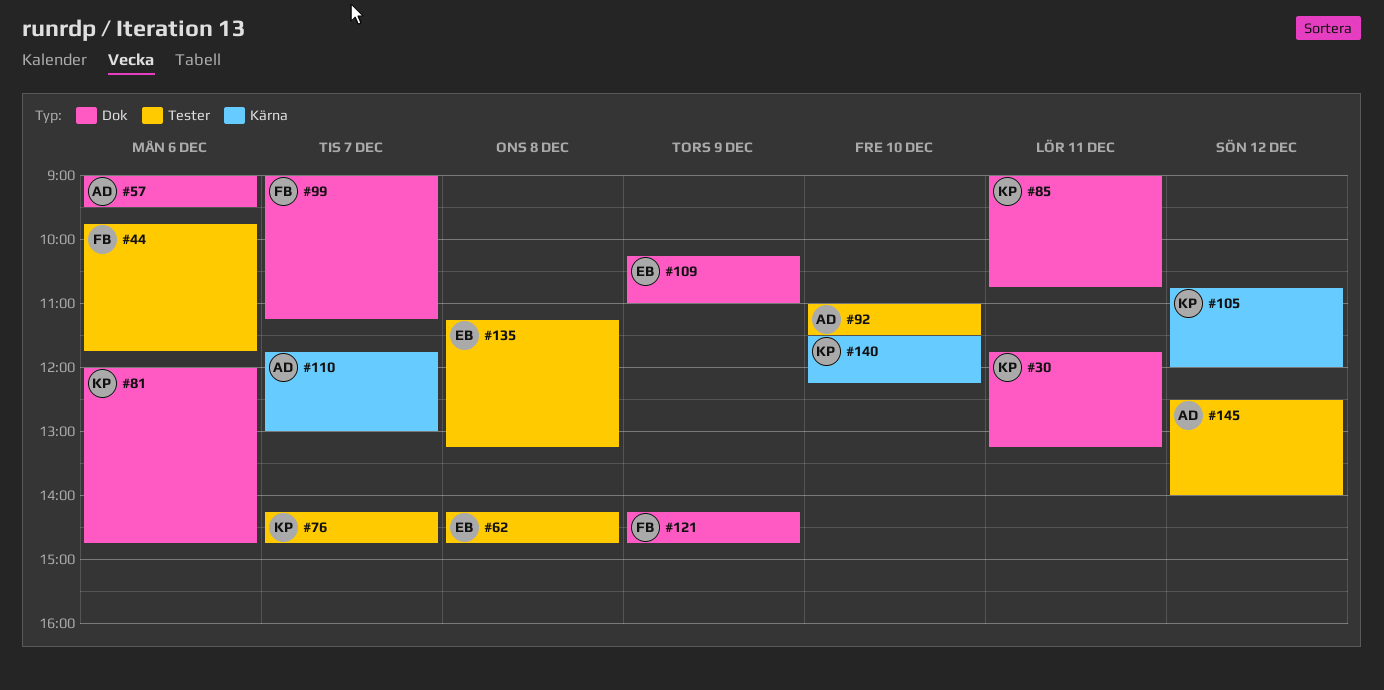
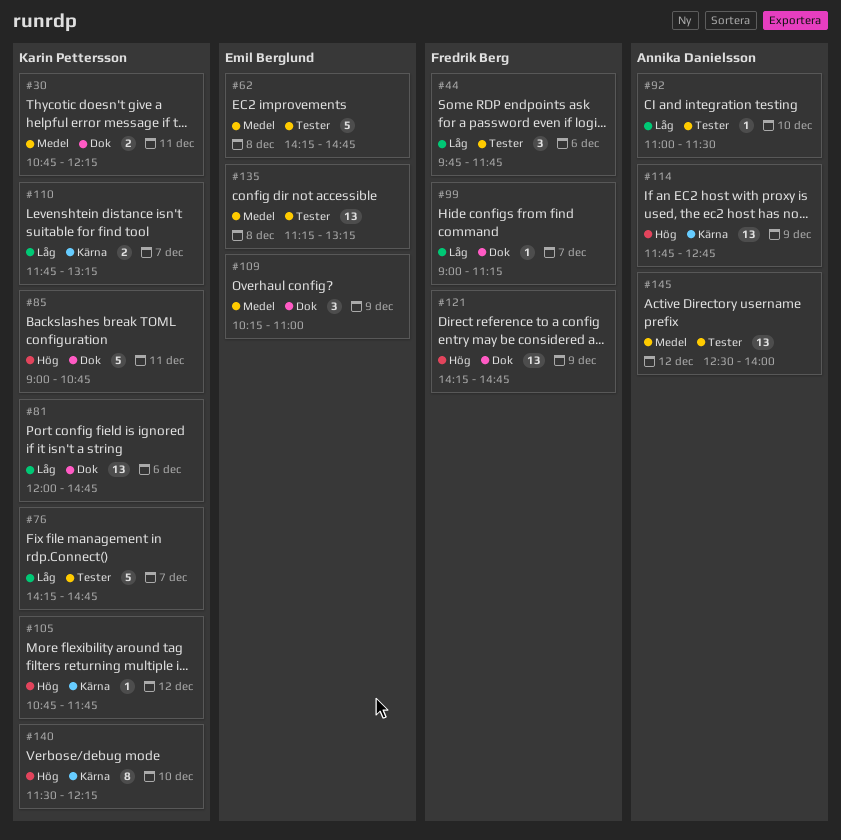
#30, begins: 11:45 -> 10:45
#30, ends: 13:15 -> 12:15
#57: present -> none
#105, ends: 12:00 -> 11:45
#110, owner: Annika Danielsson -> Karin Pettersson
#110, ends: 13:00 -> 13:15
#114: none -> present

